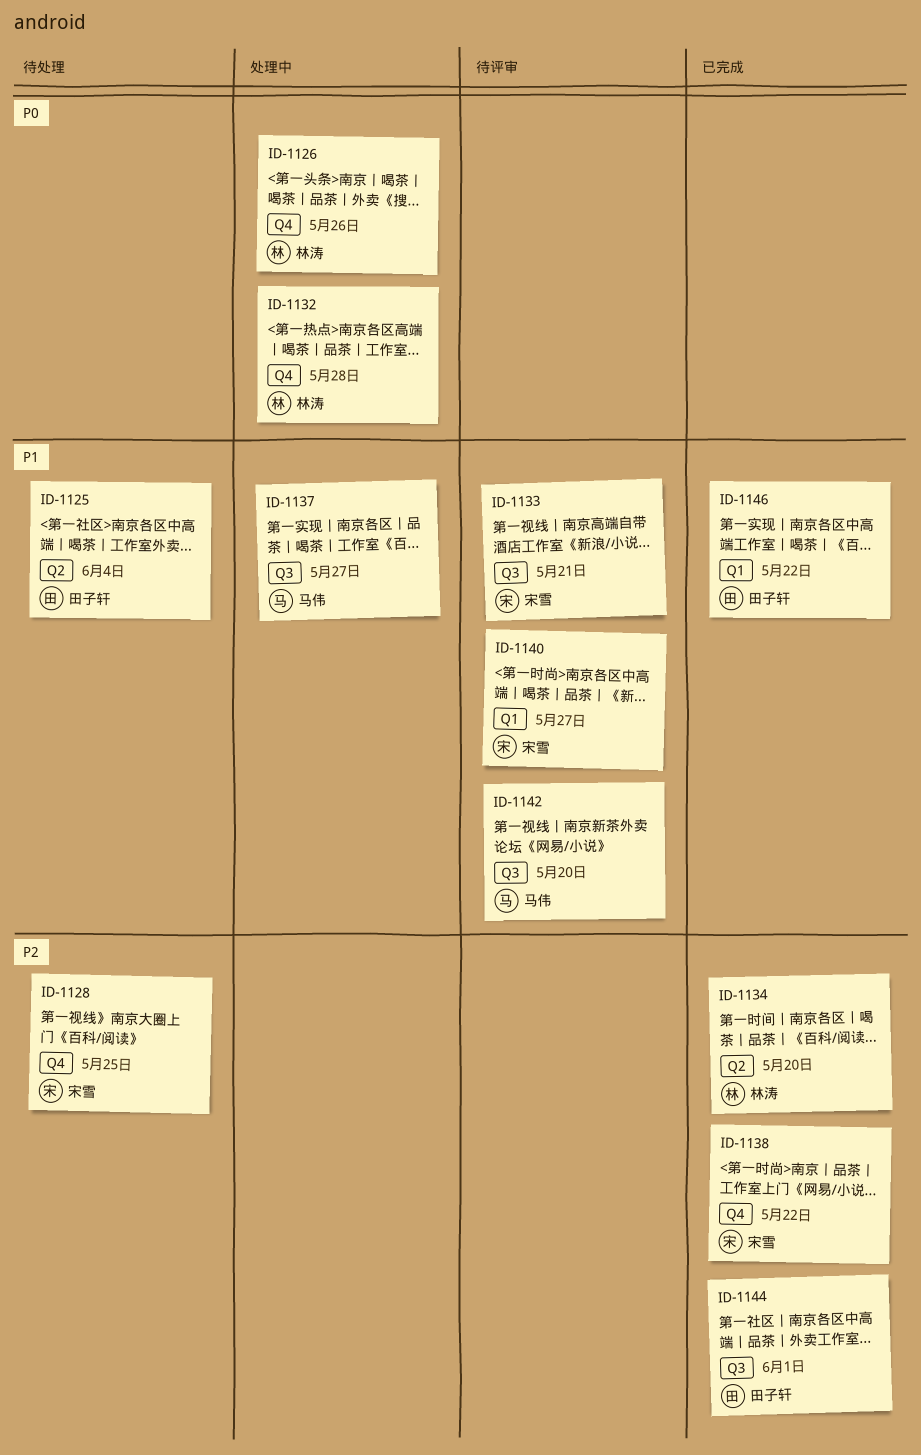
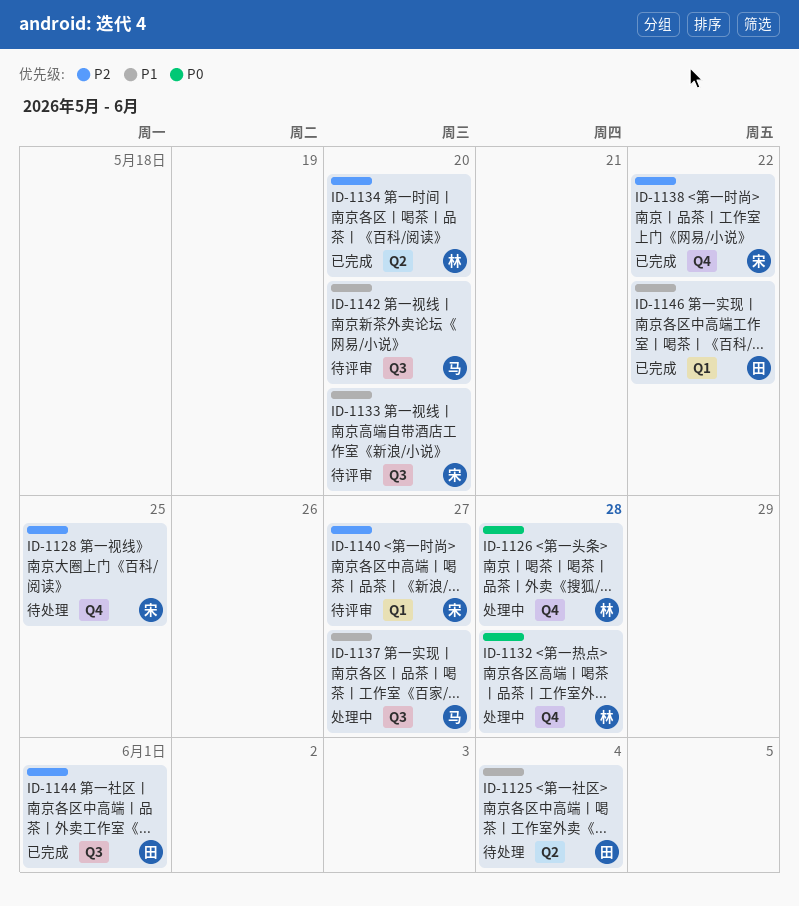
ID-1126, due: May 26 -> May 28
ID-1133, due: May 21 -> May 20
ID-1140, priority: P1 -> P2

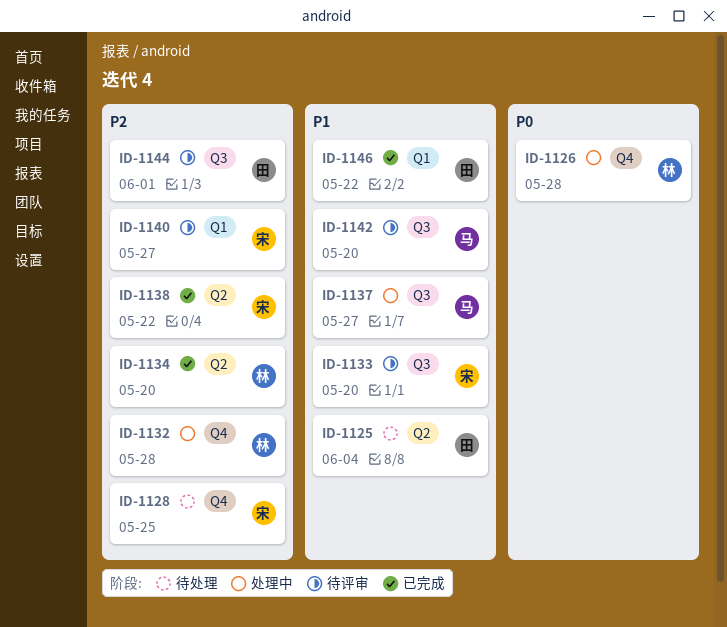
ID-1132, priority: P0 -> P2
ID-1138, label: Q4 -> Q2
ID-1144, status: 已完成 -> 待评审

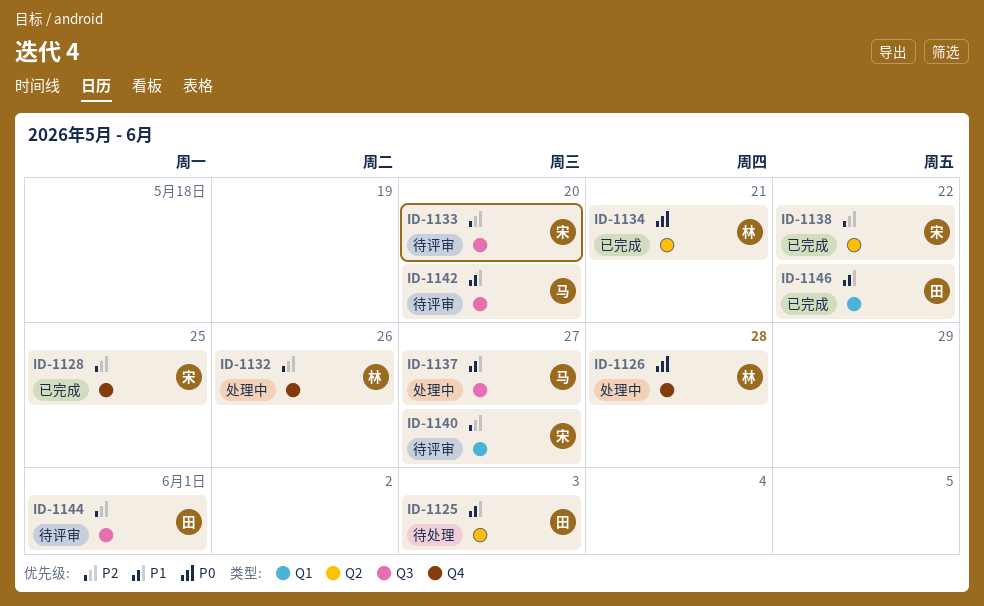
ID-1125, due: Jun 4 -> Jun 3
ID-1128, status: 待处理 -> 已完成
ID-1132, due: May 28 -> May 26
ID-1133, priority: P1 -> P2
ID-1134, priority: P2 -> P0
ID-1134, due: May 20 -> May 21

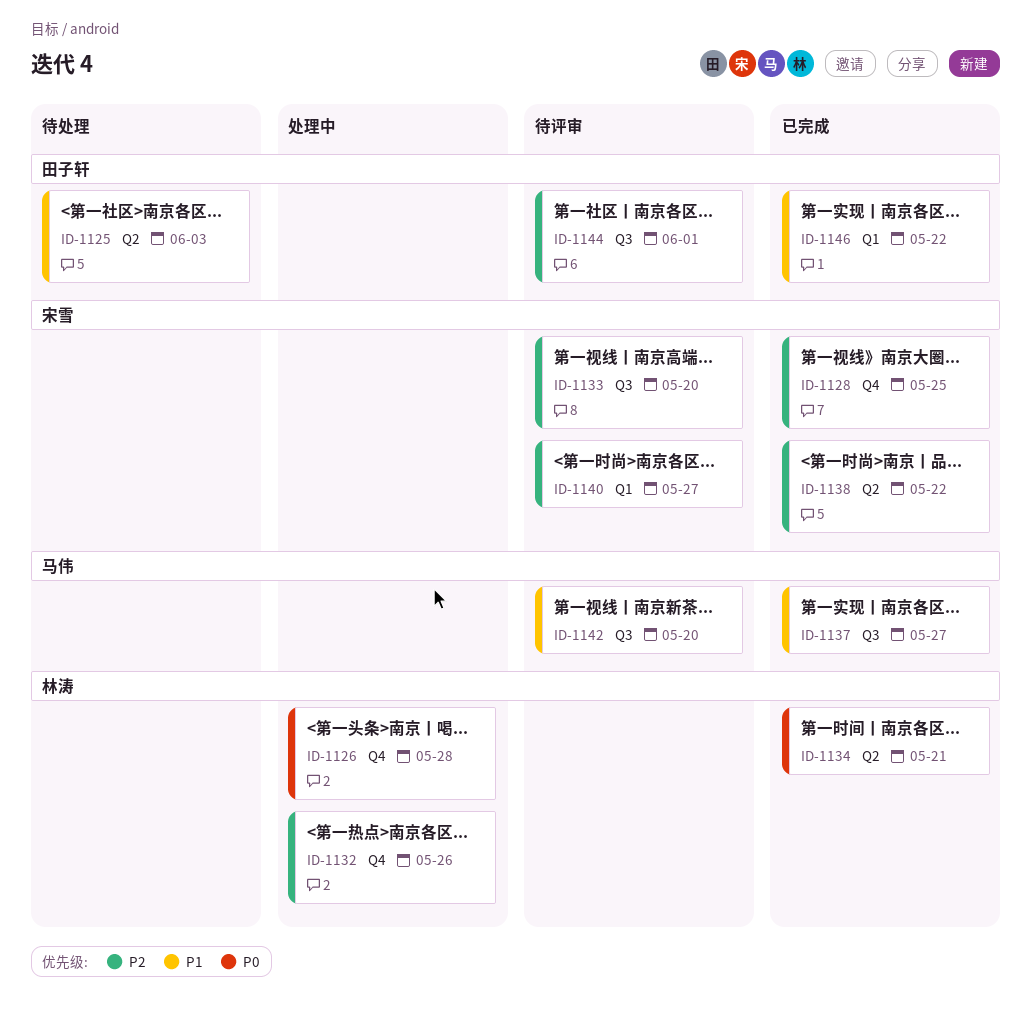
ID-1137, status: 处理中 -> 已完成

